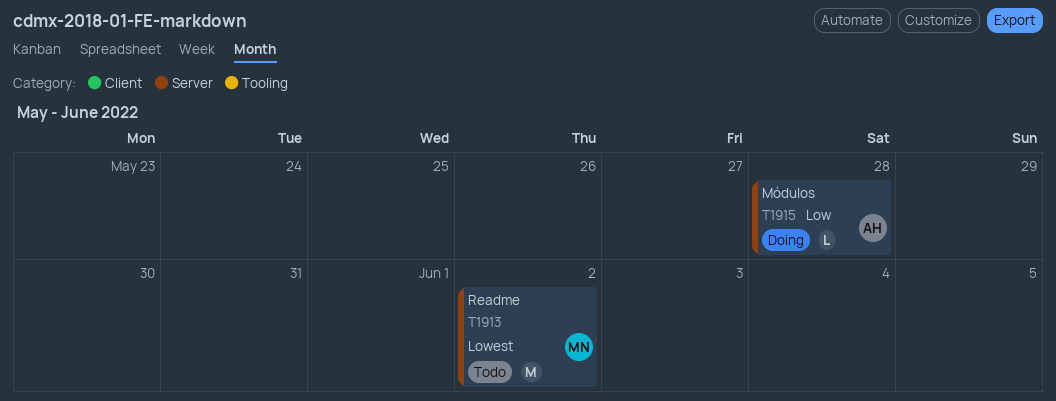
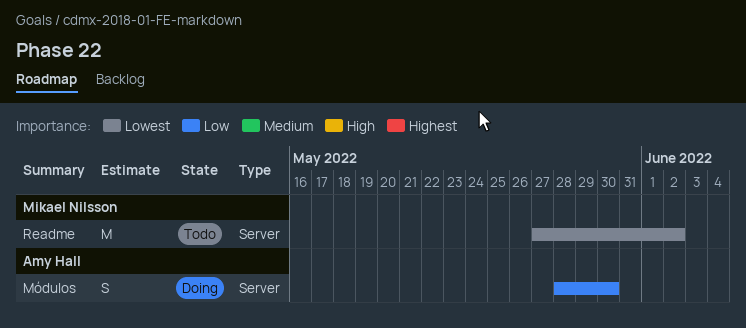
Módulos, estimate: L -> S
Módulos, due: May 28 -> May 30

